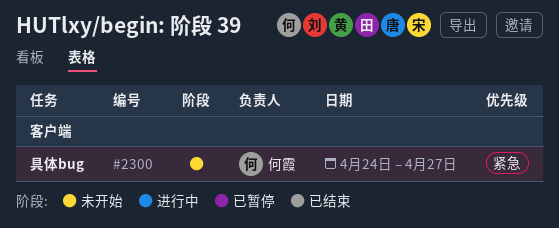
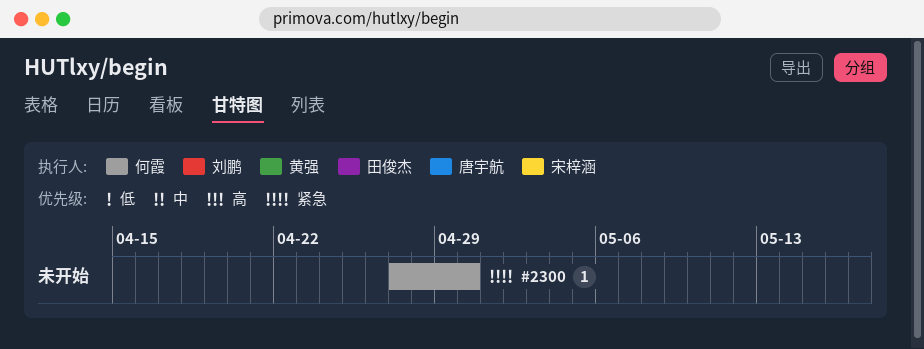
#2300, start: Apr 24 -> Apr 27
#2300, due: Apr 27 -> Apr 30

